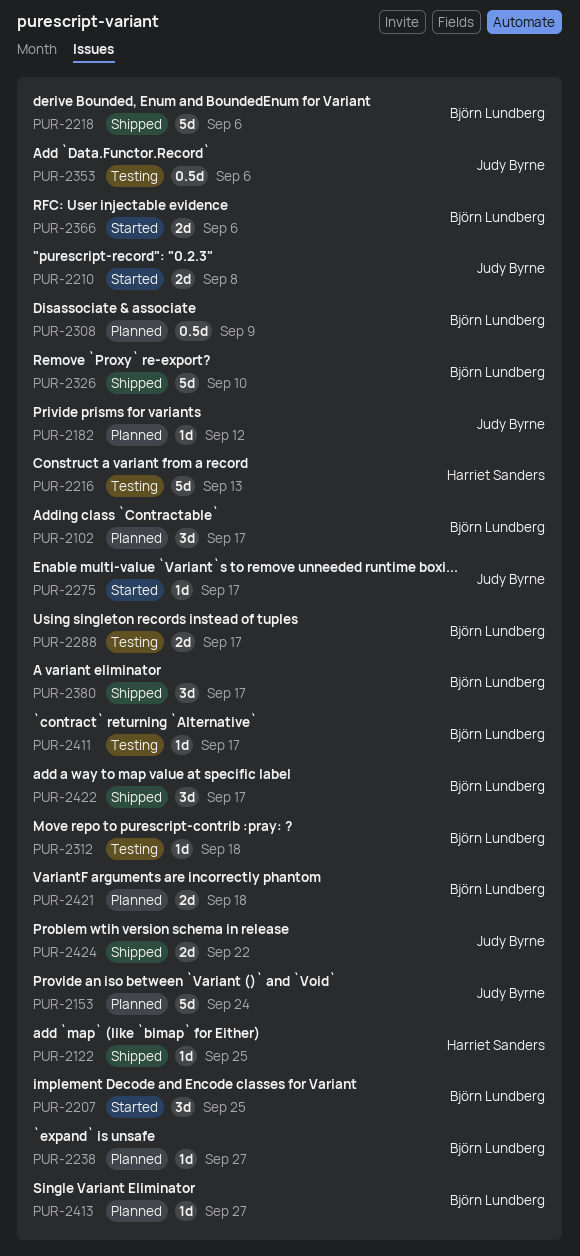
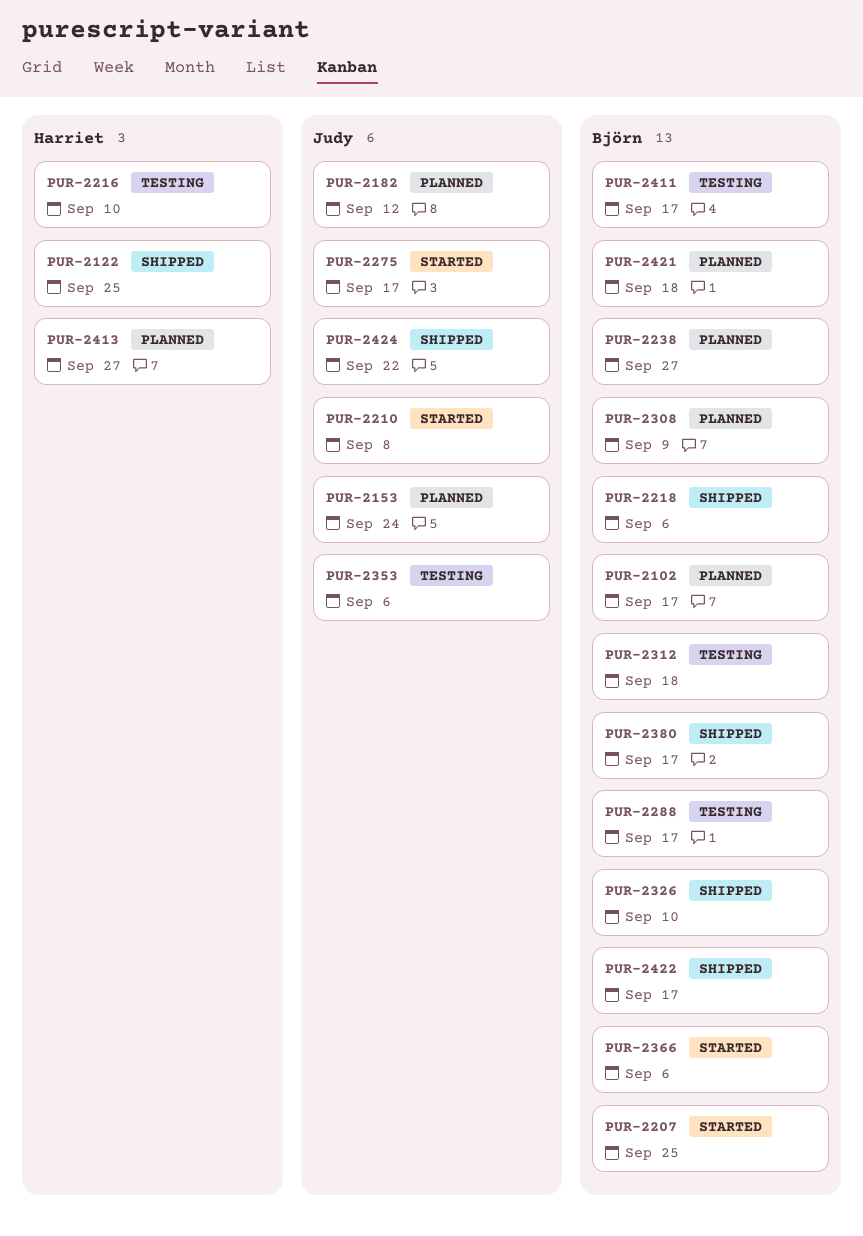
PUR-2216, due: Sep 13 -> Sep 10
PUR-2413, owner: Björn Lundberg -> Harriet Sanders

